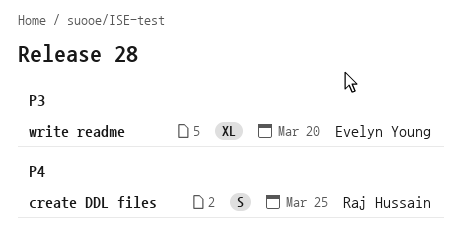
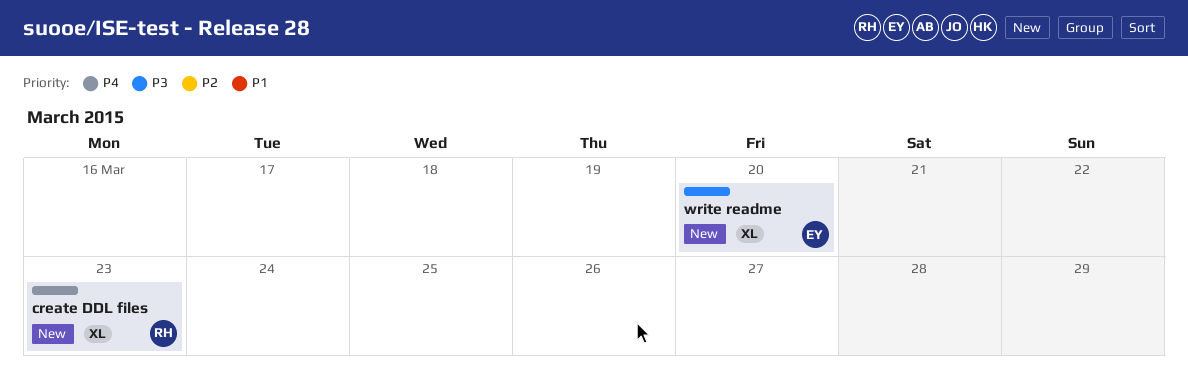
create DDL files, estimate: S -> XL
create DDL files, due: Mar 25 -> Mar 23

